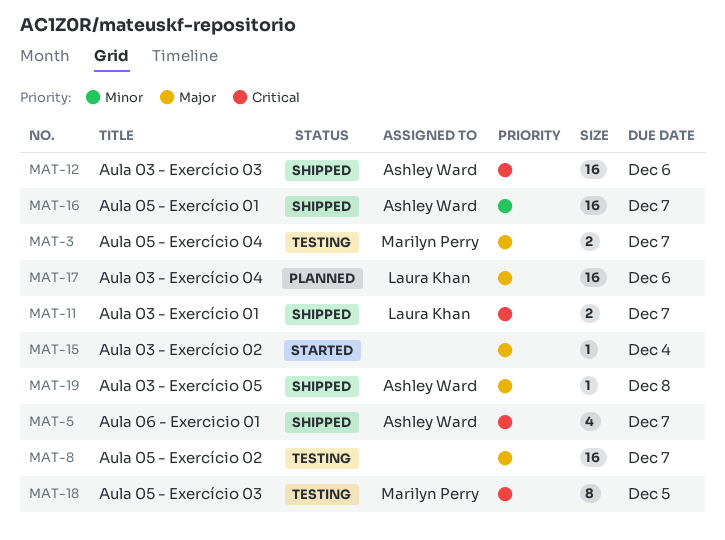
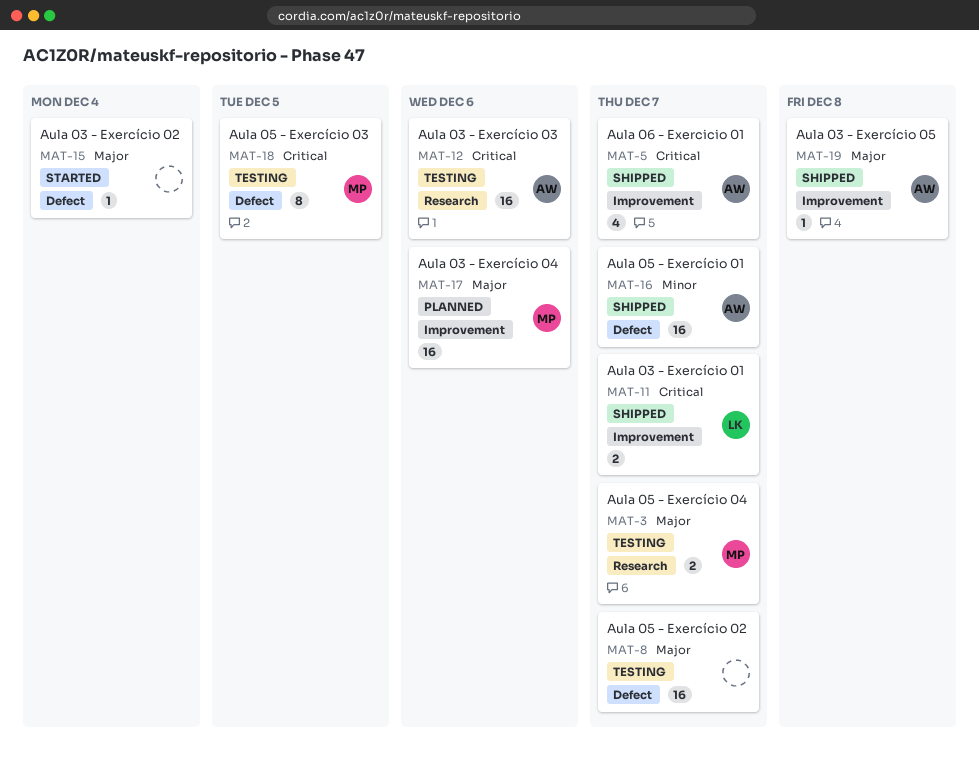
MAT-12, status: Shipped -> Testing
MAT-17, owner: Laura Khan -> Marilyn Perry

